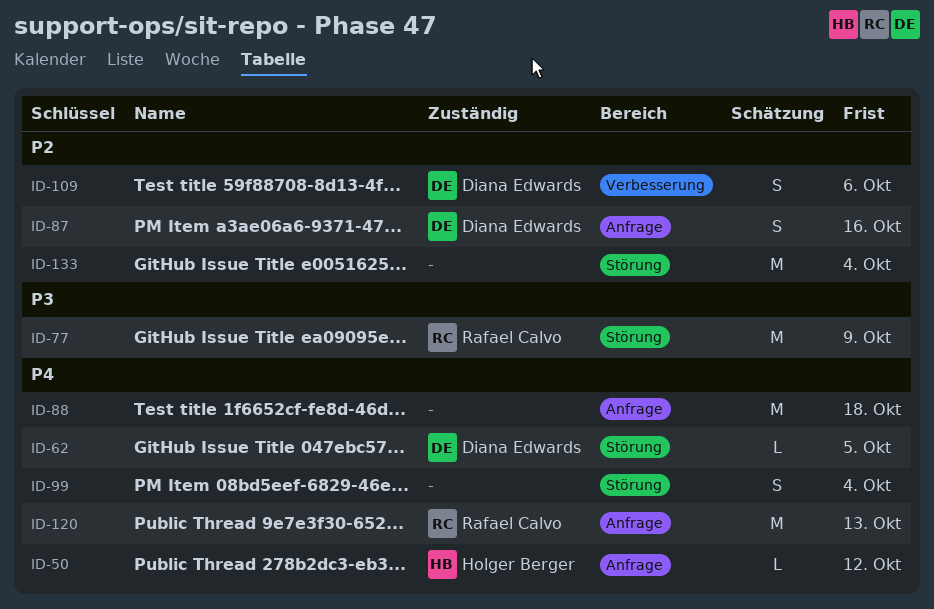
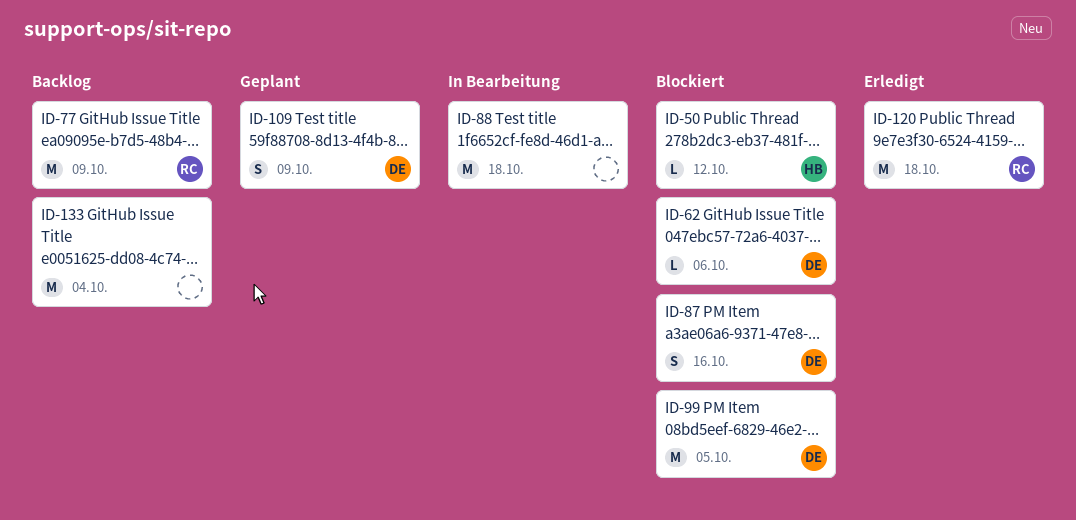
ID-62, due: Oct 5 -> Oct 6
ID-99, owner: none -> Diana Edwards
ID-99, estimate: S -> M
ID-99, due: Oct 4 -> Oct 5
ID-109, due: Oct 6 -> Oct 9
ID-120, due: Oct 13 -> Oct 18

